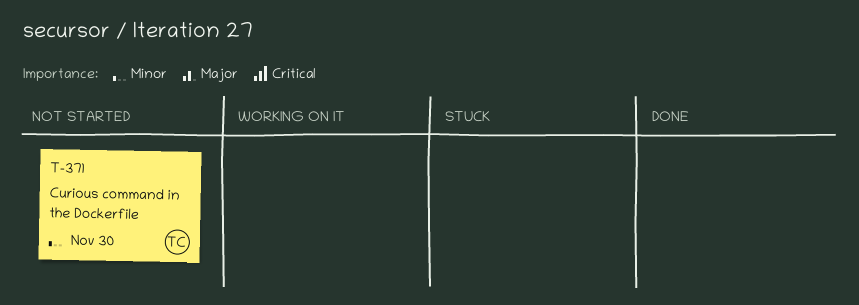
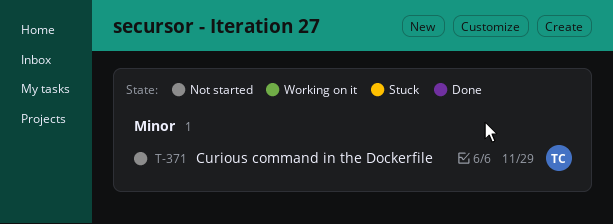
T-371, due: Nov 30 -> Nov 29

